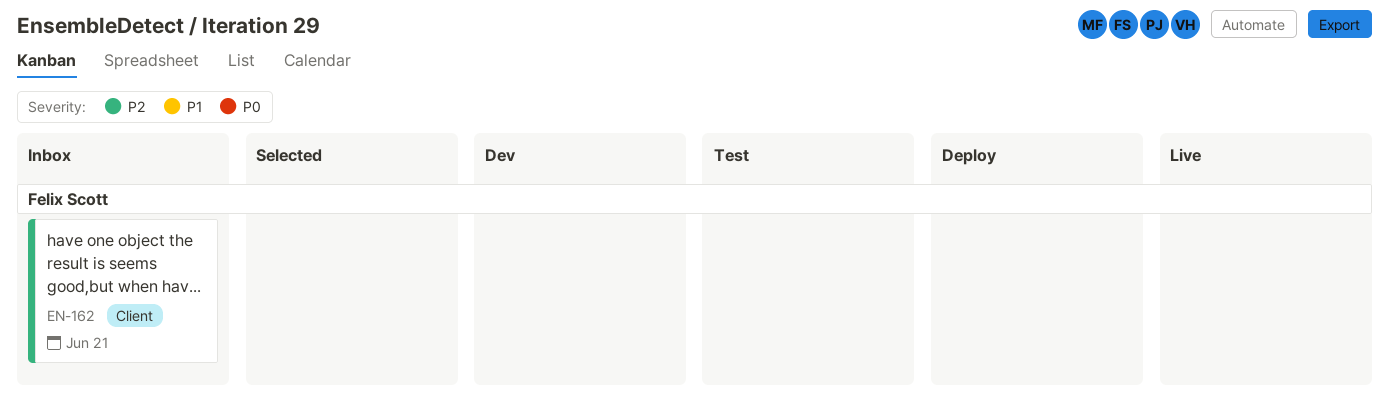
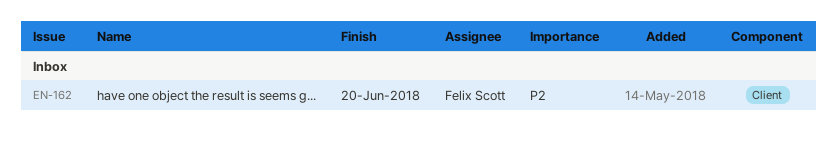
EN-162, due: Jun 21 -> Jun 20

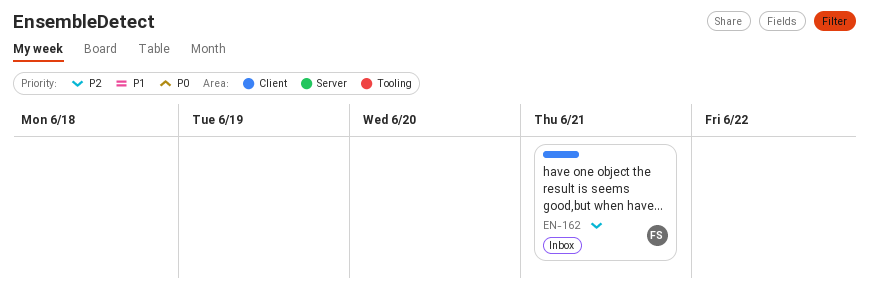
EN-162, due: Jun 20 -> Jun 21

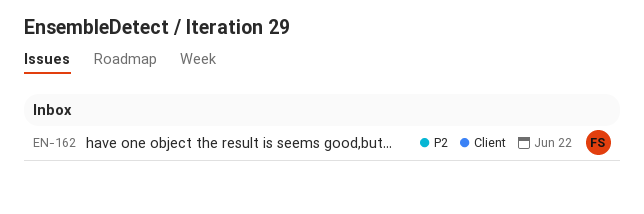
EN-162, due: Jun 21 -> Jun 22

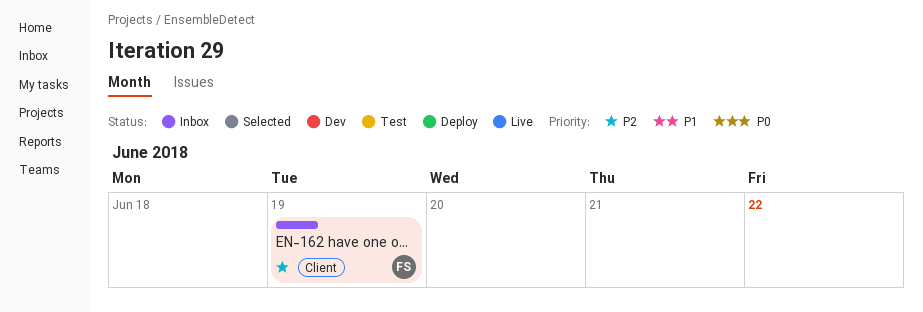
EN-162, due: Jun 22 -> Jun 19

